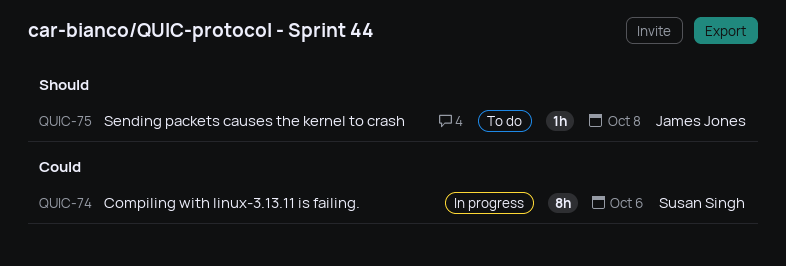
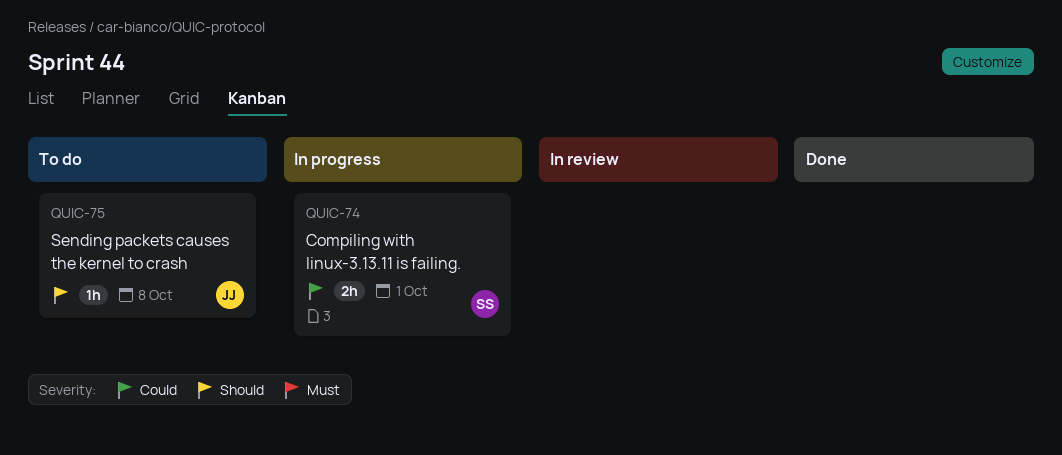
QUIC-74, estimate: 8h -> 2h
QUIC-74, due: Oct 6 -> Oct 1

